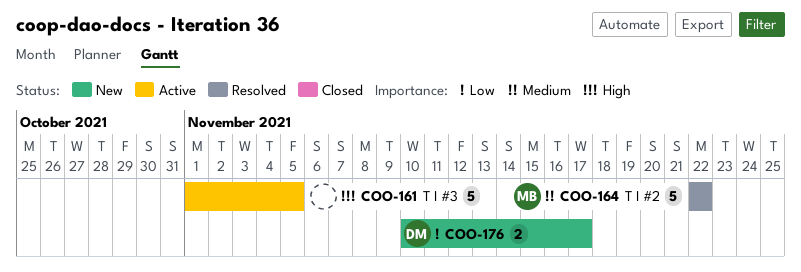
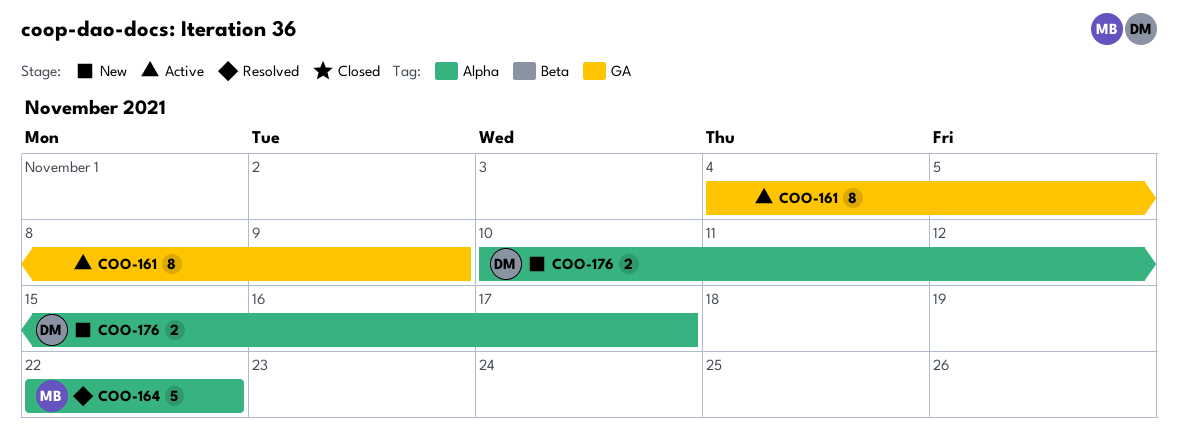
COO-161, estimate: 5 -> 8
COO-161, start: Nov 1 -> Nov 4
COO-161, due: Nov 5 -> Nov 9

